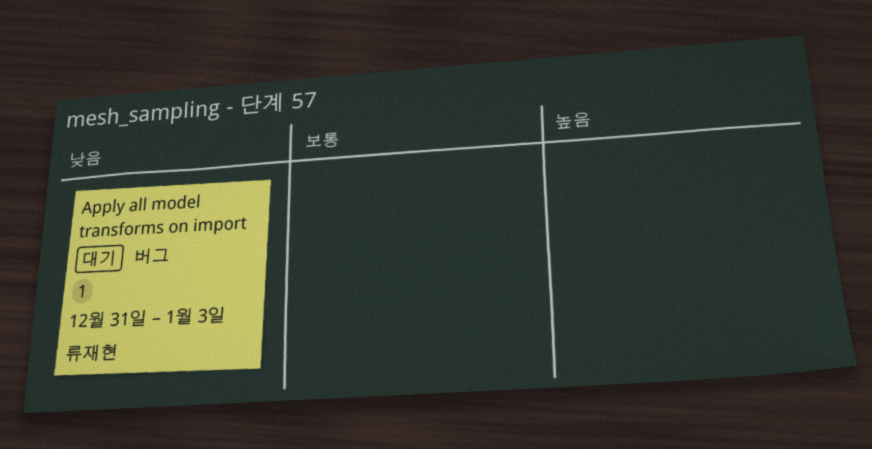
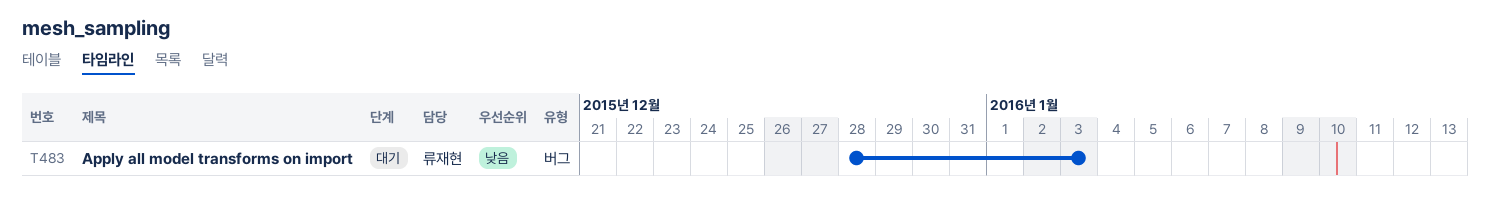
Apply all model transforms on import, start: Dec 31 -> Dec 28

